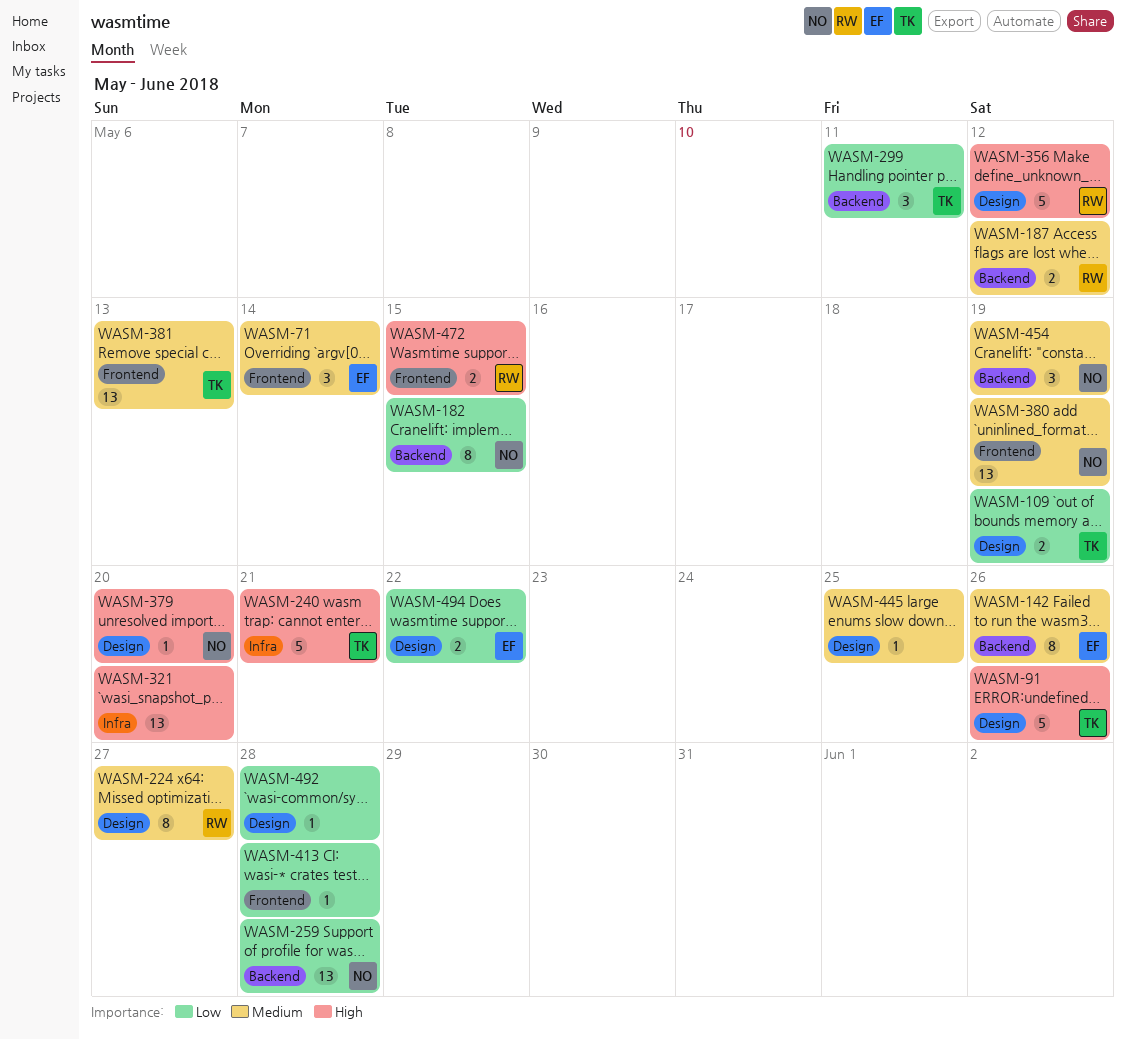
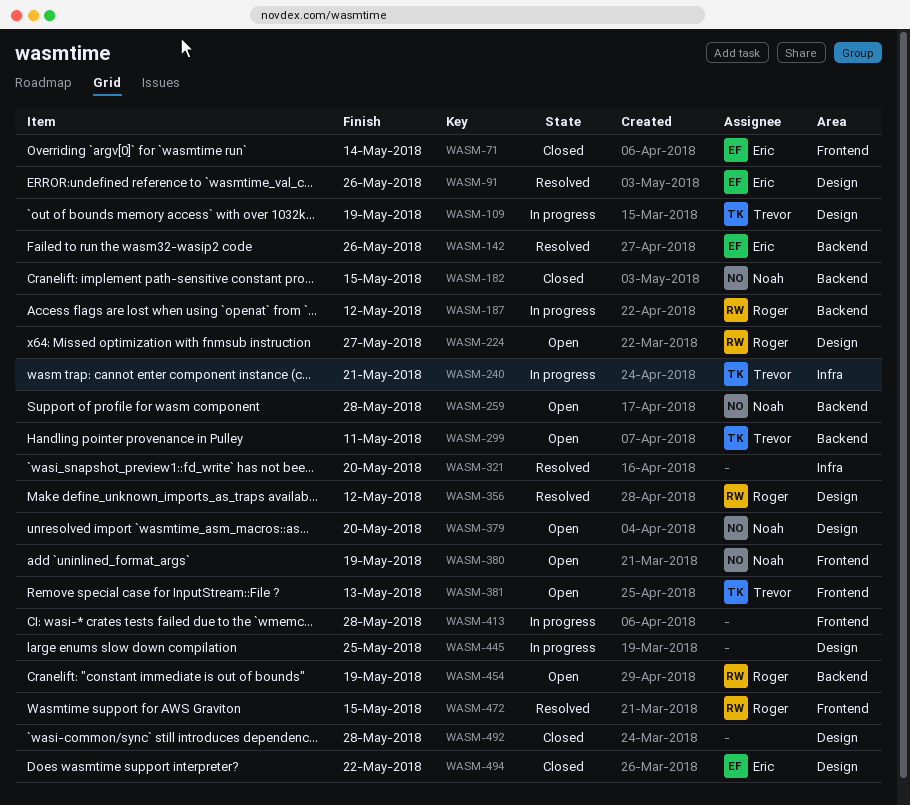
WASM-91, owner: Trevor -> Eric
WASM-454, owner: Noah -> Roger

